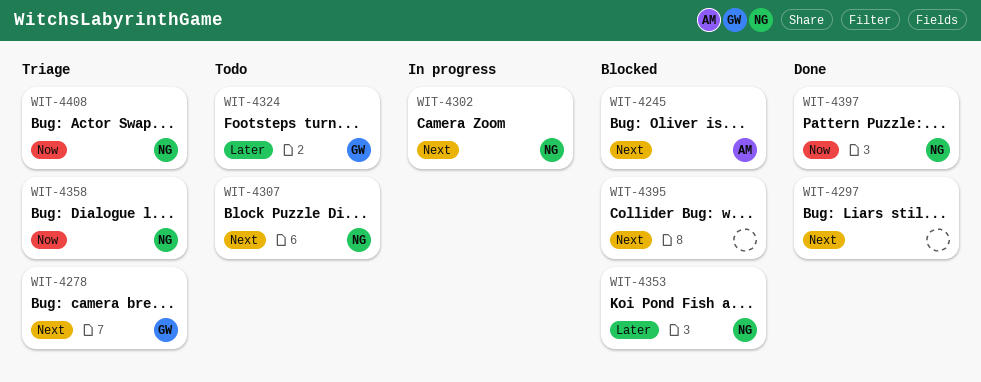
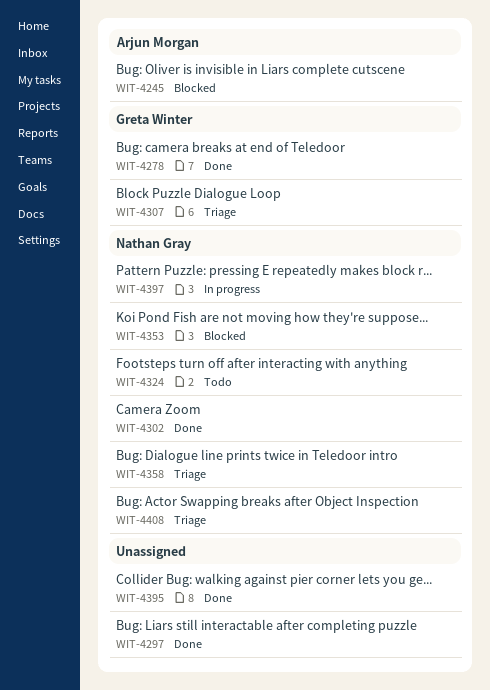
WIT-4278, status: Triage -> Done
WIT-4302, status: In progress -> Done
WIT-4307, status: Todo -> Triage
WIT-4307, owner: Nathan Gray -> Greta Winter
WIT-4324, owner: Greta Winter -> Nathan Gray
WIT-4395, status: Blocked -> Done
WIT-4397, status: Done -> In progress

